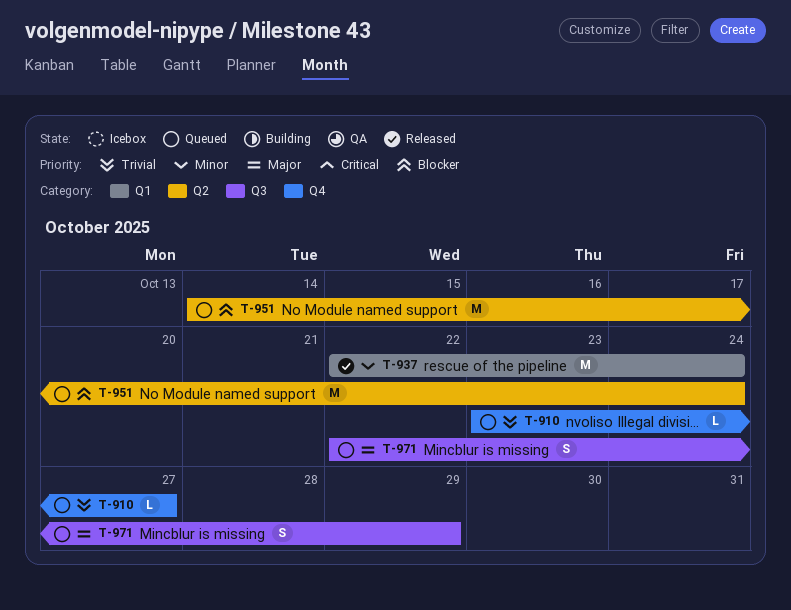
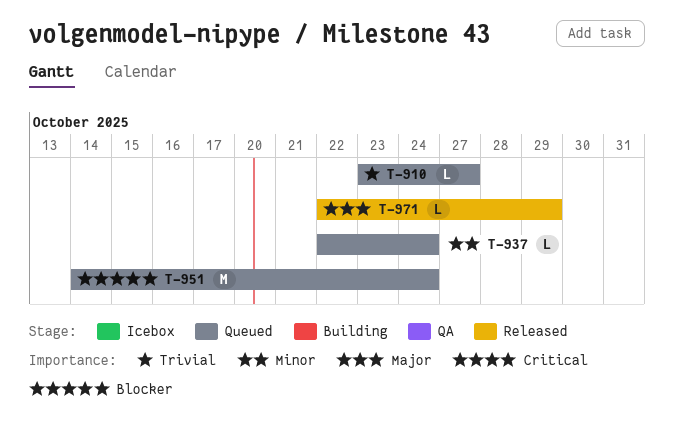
T-937, status: Released -> Queued
T-937, estimate: M -> L
T-971, status: Queued -> Released
T-971, estimate: S -> L

